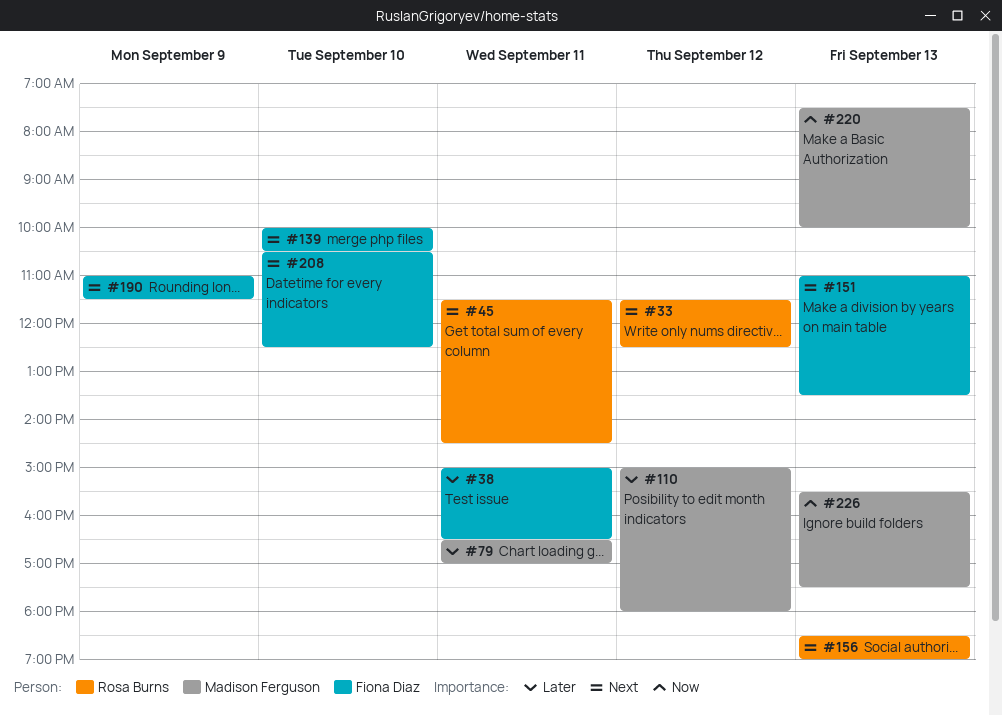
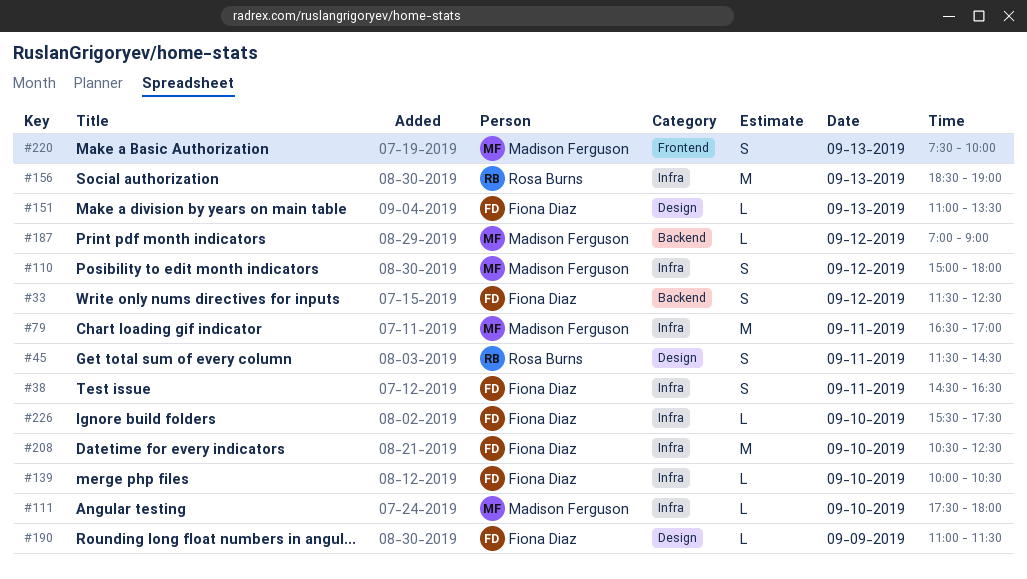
#33, owner: Rosa Burns -> Fiona Diaz
#38, begins: 15:00 -> 14:30
#111: none -> present
#187: none -> present
#226, owner: Madison Ferguson -> Fiona Diaz
#226, day: Sep 13 -> Sep 10

